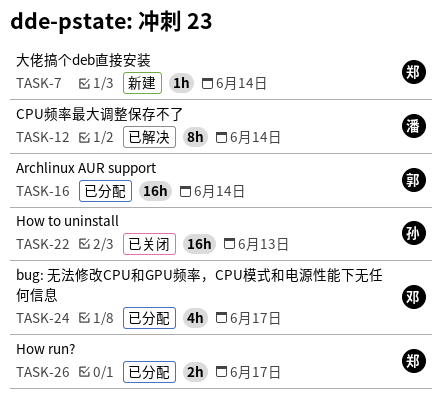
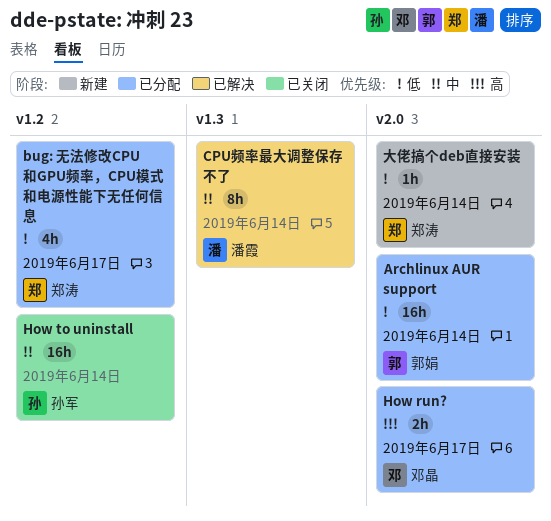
bug: 无法修改CPU和GPU频率，CPU模式和电源性能下无任何信息, owner: 邓晶 -> 郑涛
How run?, owner: 郑涛 -> 邓晶
How to uninstall, due: Jun 13 -> Jun 14

